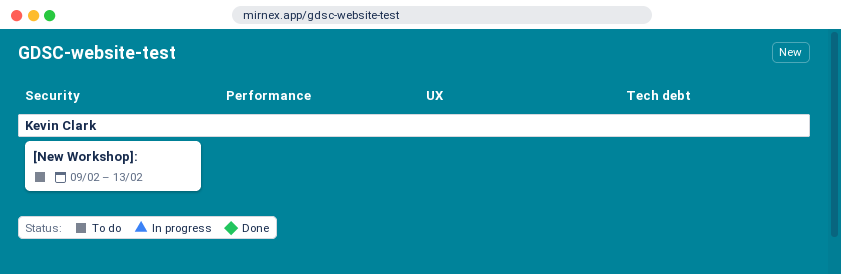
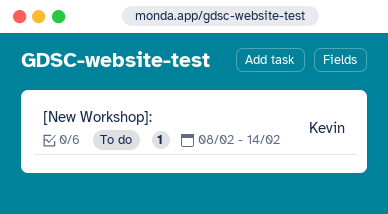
[New Workshop]:, start: Feb 9 -> Feb 8
[New Workshop]:, due: Feb 13 -> Feb 14

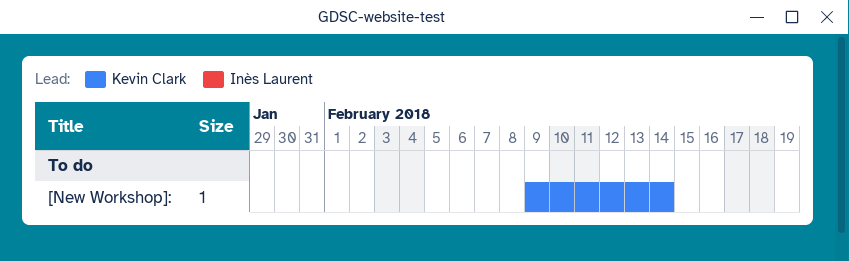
[New Workshop]:, start: Feb 8 -> Feb 9

